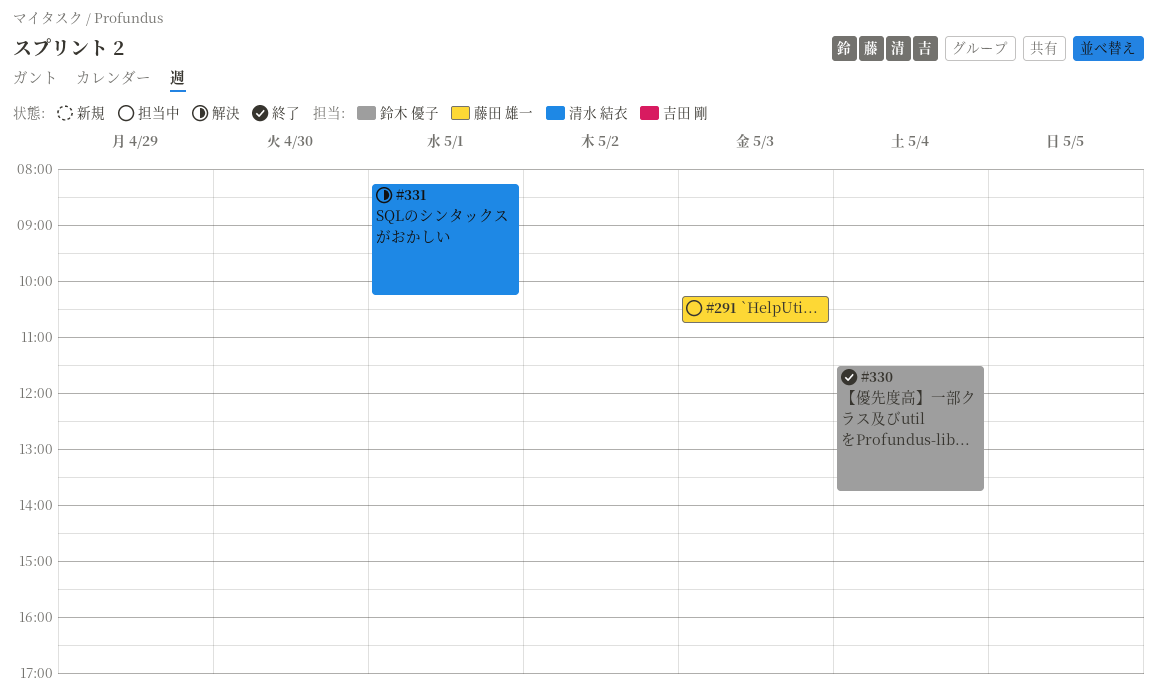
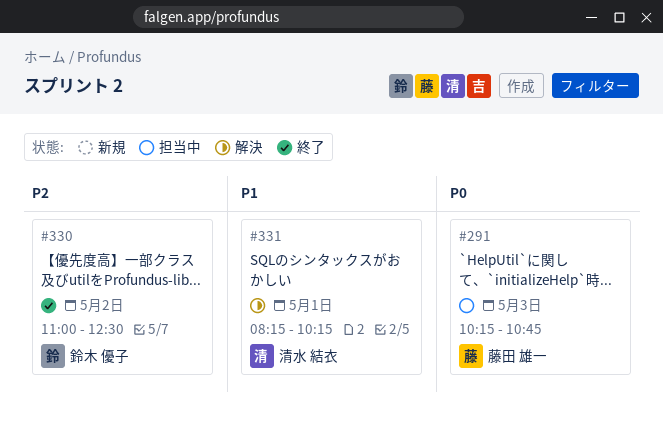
#330, day: May 4 -> May 2
#330, begins: 11:30 -> 11:00
#330, ends: 13:45 -> 12:30

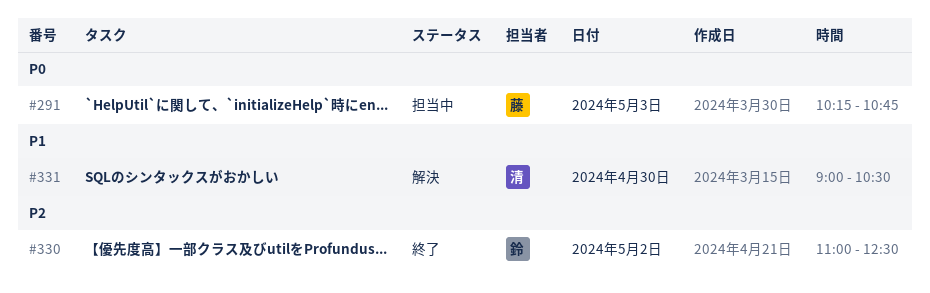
#331, day: May 1 -> Apr 30
#331, begins: 08:15 -> 09:00
#331, ends: 10:15 -> 10:30

